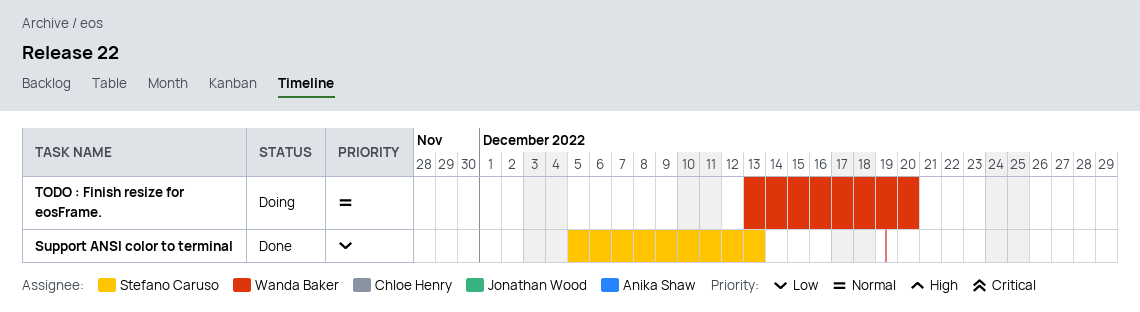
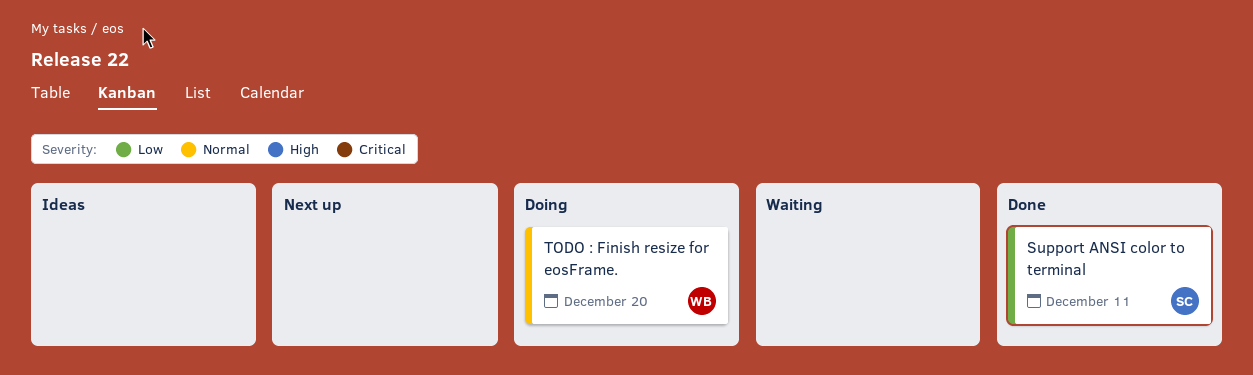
Support ANSI color to terminal, due: Dec 13 -> Dec 11

